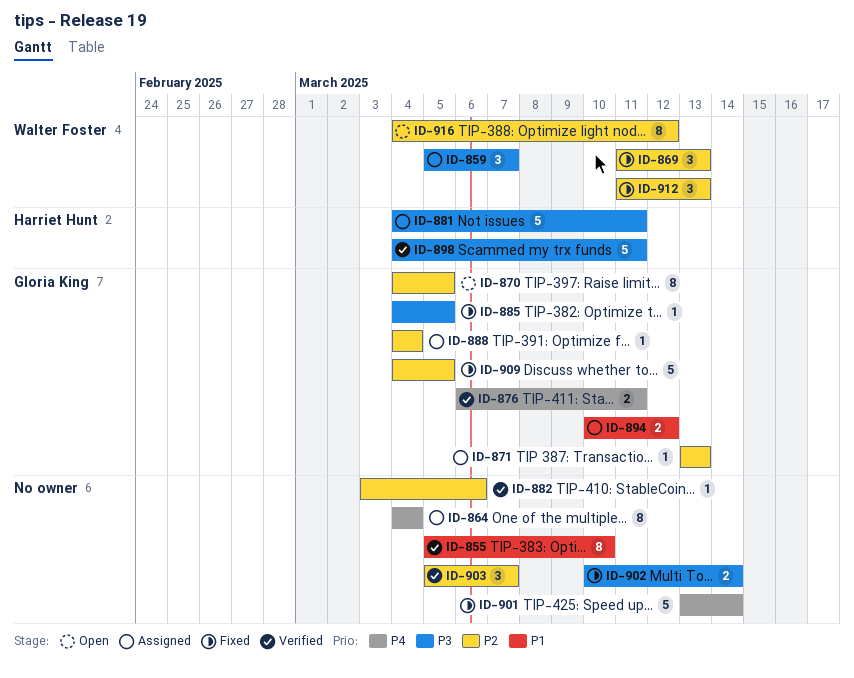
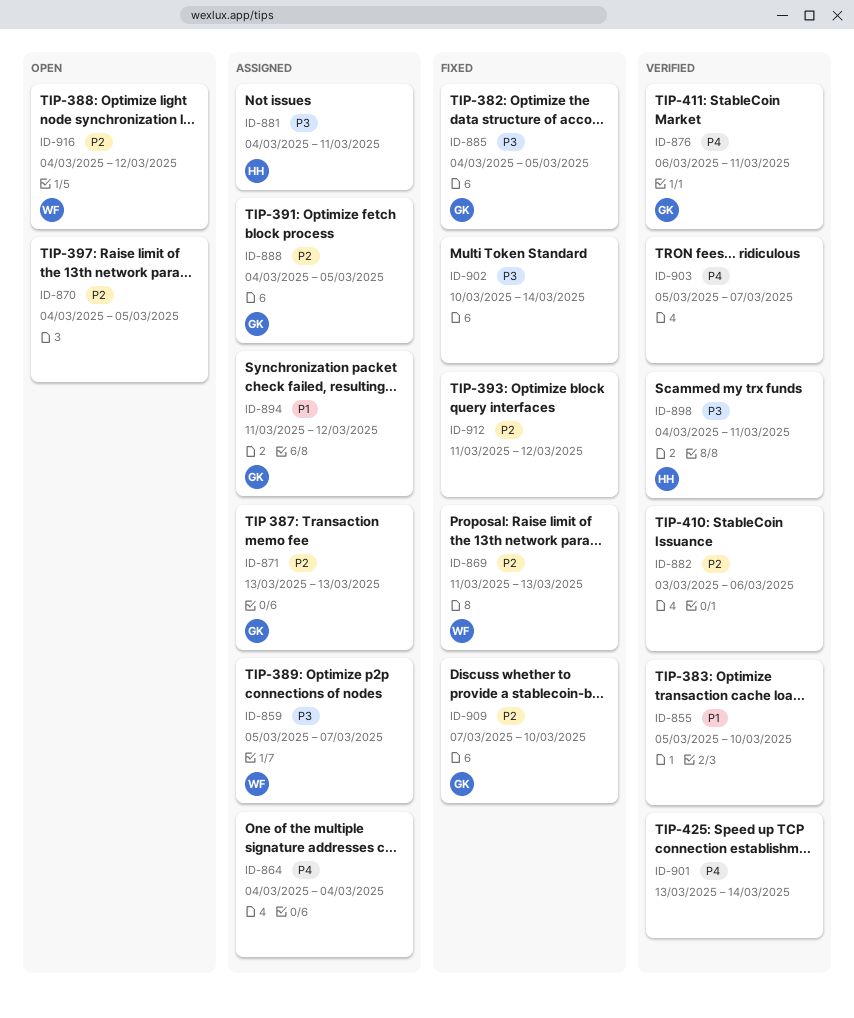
ID-870, owner: Gloria King -> none
ID-888, due: Mar 4 -> Mar 5
ID-894, start: Mar 10 -> Mar 11
ID-901, status: Fixed -> Verified
ID-903, priority: P2 -> P4
ID-909, start: Mar 4 -> Mar 7
ID-909, due: Mar 5 -> Mar 10
ID-912, owner: Walter Foster -> none
ID-912, due: Mar 13 -> Mar 12

